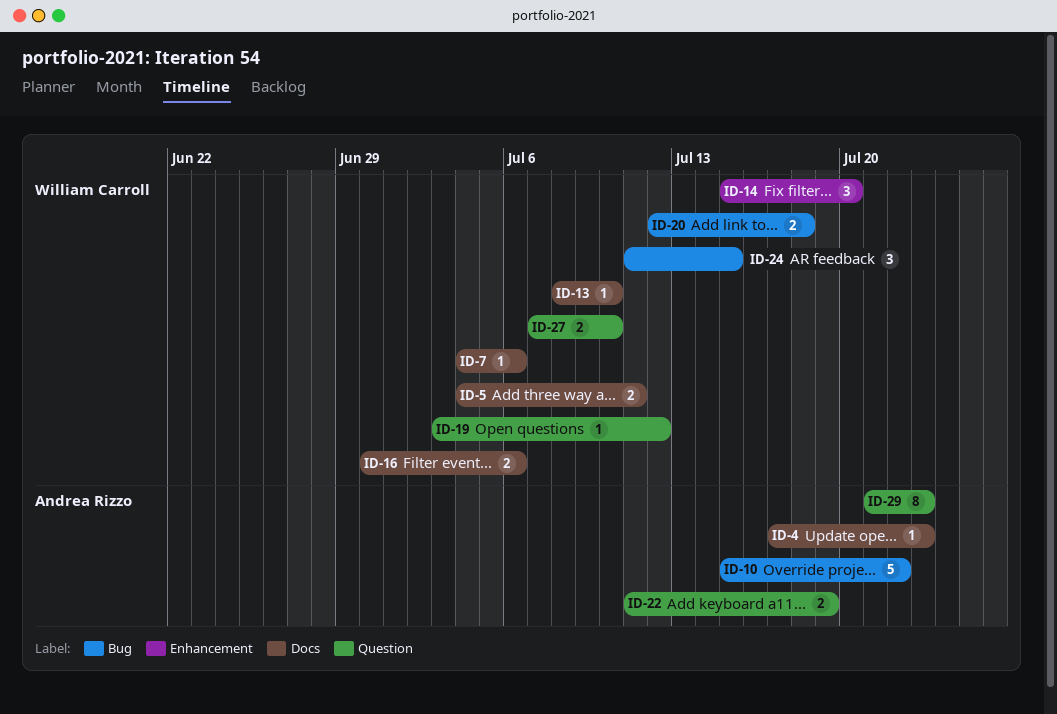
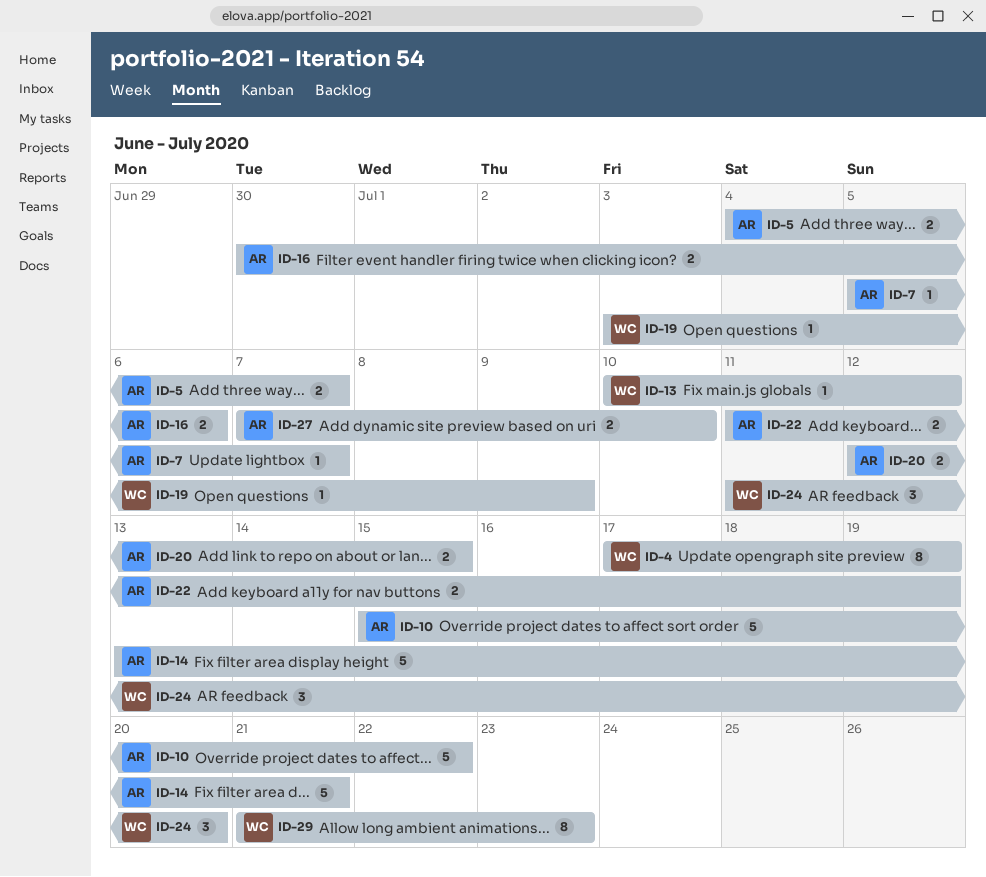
ID-4, owner: Andrea Rizzo -> William Carroll
ID-4, estimate: 1 -> 8
ID-4, due: Jul 23 -> Jul 19
ID-5, owner: William Carroll -> Andrea Rizzo
ID-5, due: Jul 11 -> Jul 7
ID-7, owner: William Carroll -> Andrea Rizzo
ID-7, start: Jul 4 -> Jul 5
ID-7, due: Jul 6 -> Jul 7
ID-13, start: Jul 8 -> Jul 10
ID-13, due: Jul 10 -> Jul 12
ID-14, owner: William Carroll -> Andrea Rizzo
ID-14, estimate: 3 -> 5
ID-14, start: Jul 15 -> Jul 13
ID-14, due: Jul 20 -> Jul 21
ID-16, owner: William Carroll -> Andrea Rizzo
ID-19, due: Jul 12 -> Jul 9
ID-20, owner: William Carroll -> Andrea Rizzo
ID-20, due: Jul 18 -> Jul 15
ID-24, due: Jul 15 -> Jul 20
ID-27, owner: William Carroll -> Andrea Rizzo
ID-29, owner: Andrea Rizzo -> William Carroll

